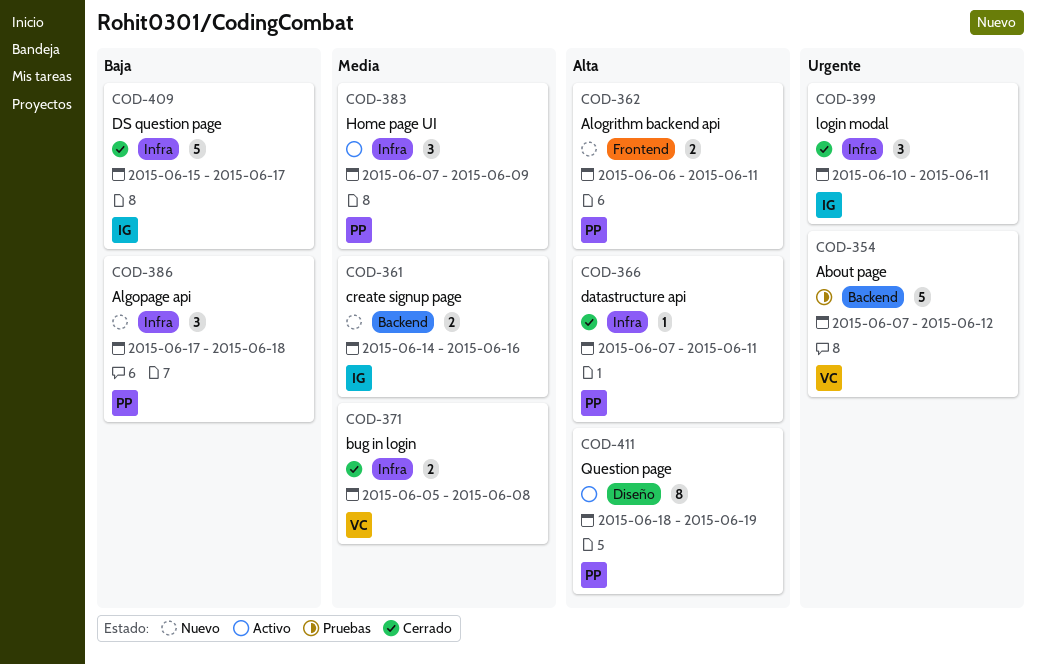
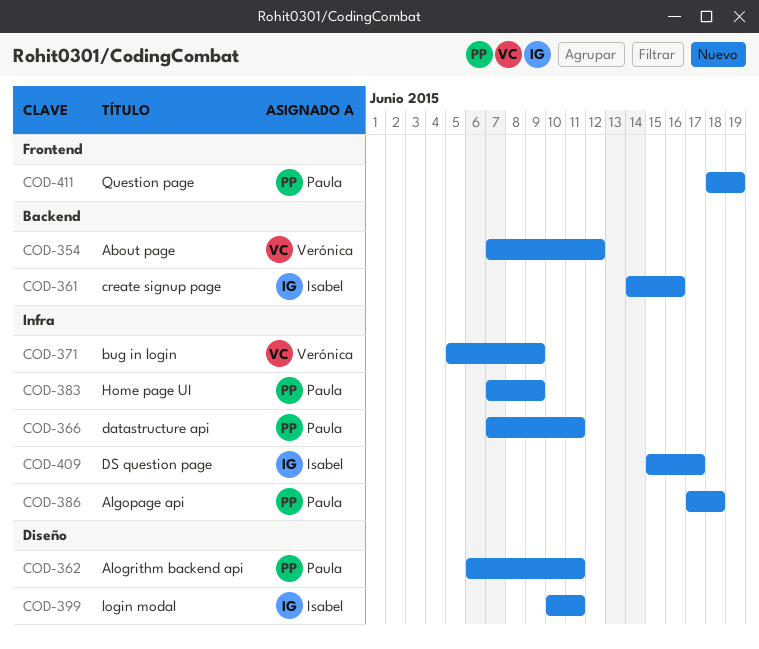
COD-362, label: Frontend -> Diseño
COD-371, due: Jun 8 -> Jun 9
COD-399, label: Infra -> Diseño
COD-411, label: Diseño -> Frontend

